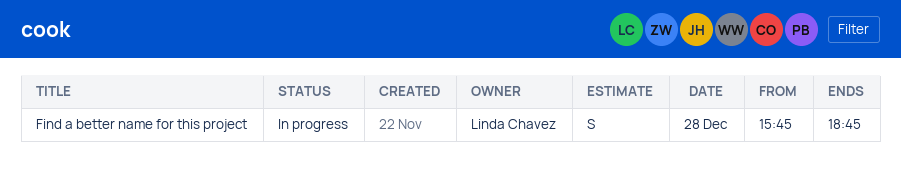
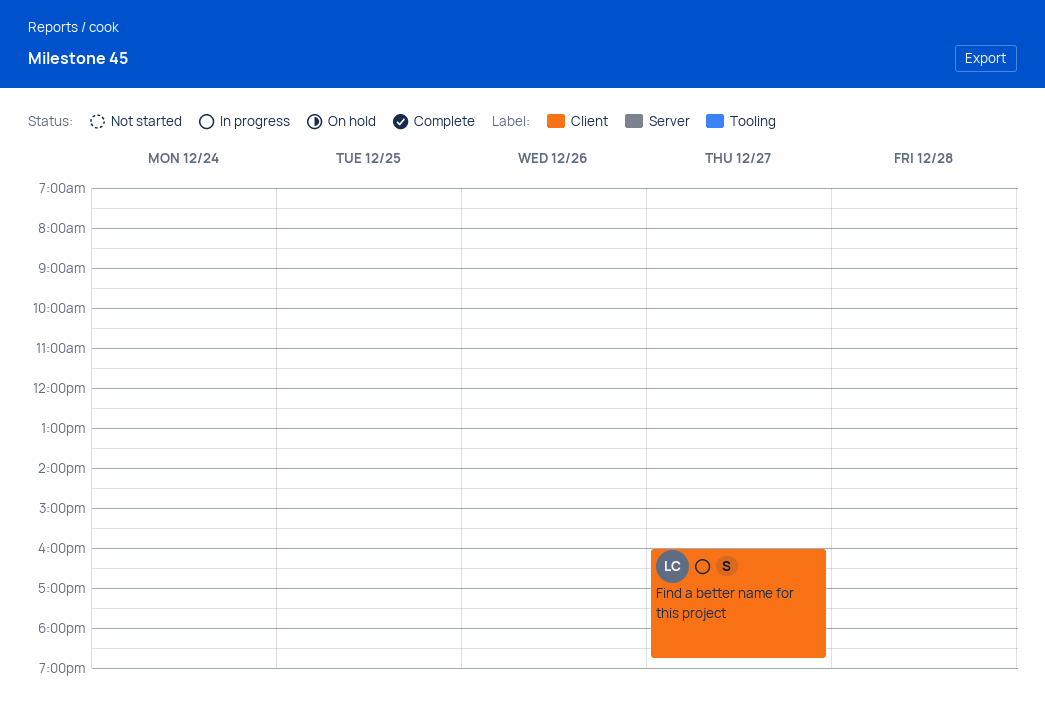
Find a better name for this project, day: Dec 28 -> Dec 27
Find a better name for this project, begins: 15:45 -> 16:00

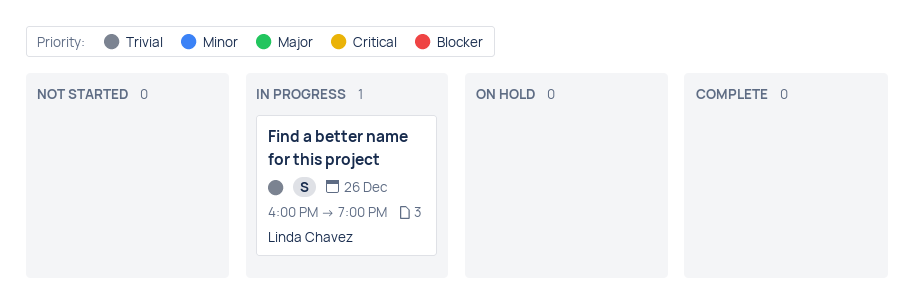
Find a better name for this project, day: Dec 27 -> Dec 26
Find a better name for this project, ends: 18:45 -> 19:00

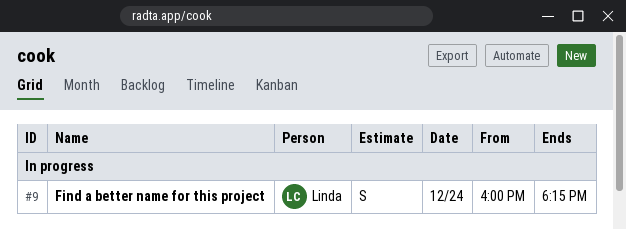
Find a better name for this project, day: Dec 26 -> Dec 24
Find a better name for this project, ends: 19:00 -> 18:15

